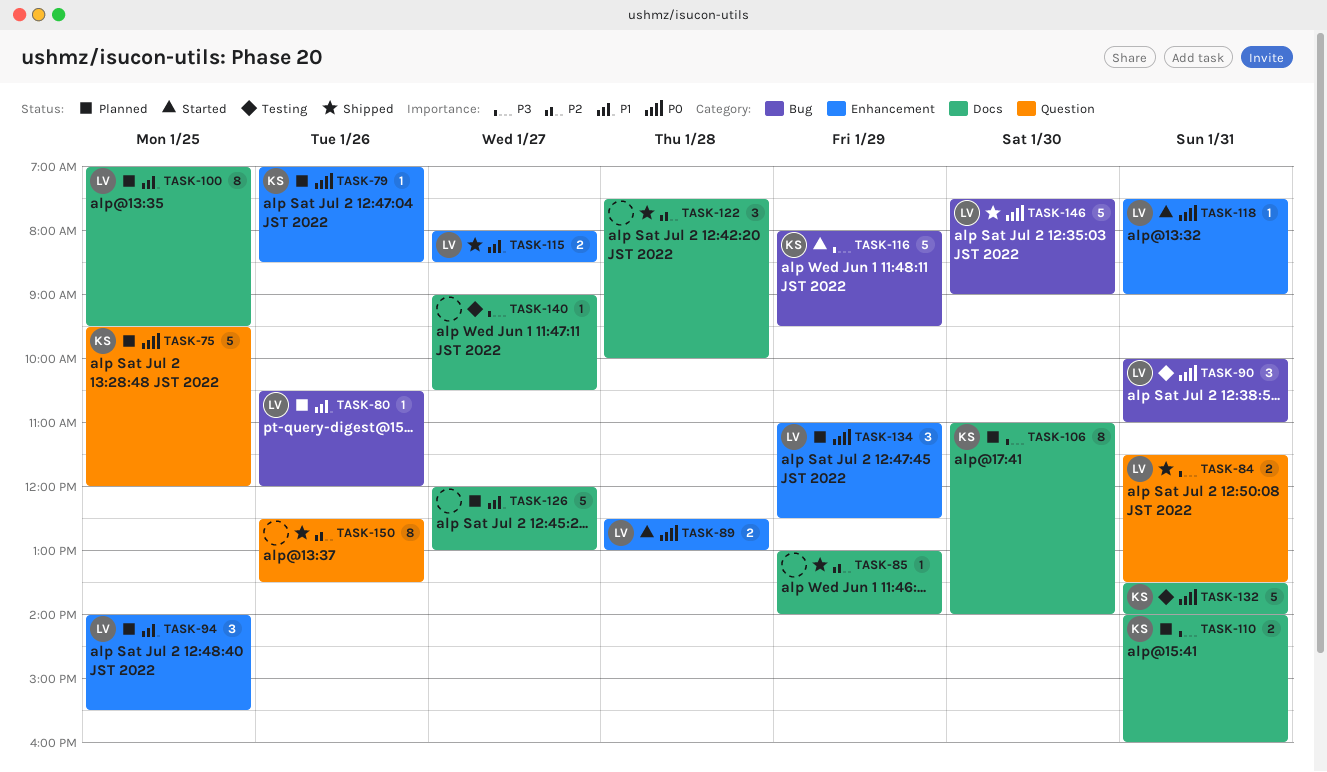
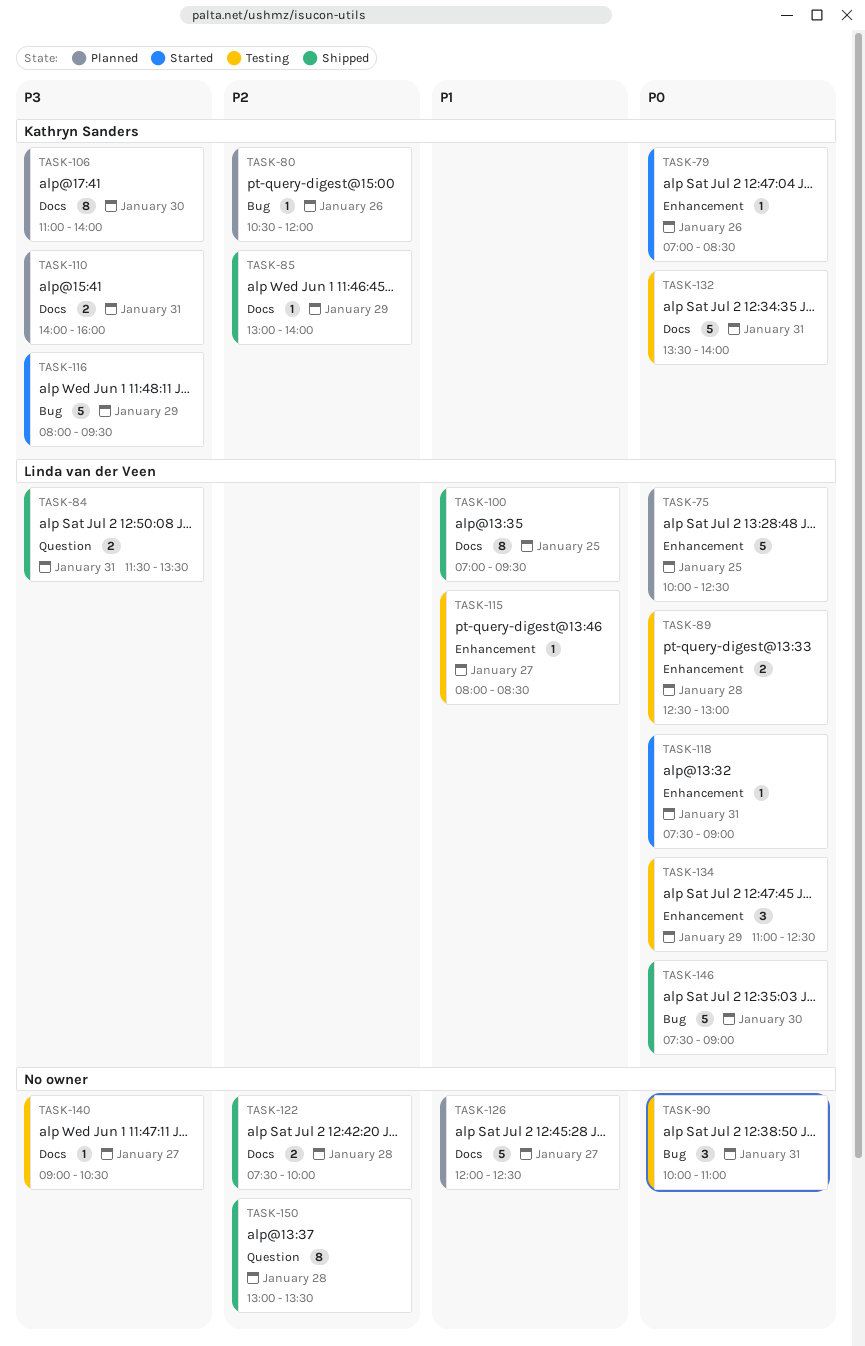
TASK-75, owner: Kathryn Sanders -> Linda van der Veen
TASK-75, label: Question -> Enhancement
TASK-75, begins: 09:30 -> 10:00
TASK-75, ends: 12:00 -> 12:30
TASK-79, status: Planned -> Started
TASK-80, owner: Linda van der Veen -> Kathryn Sanders
TASK-80, priority: P1 -> P2
TASK-85, owner: none -> Kathryn Sanders
TASK-89, status: Started -> Testing
TASK-90, owner: Linda van der Veen -> none
TASK-94: present -> none
TASK-100, status: Planned -> Shipped
TASK-115, status: Shipped -> Testing
TASK-115, estimate: 2 -> 1
TASK-122, estimate: 3 -> 2
TASK-126, ends: 13:00 -> 12:30
TASK-134, status: Planned -> Testing
TASK-150, day: Jan 26 -> Jan 28
TASK-150, begins: 12:30 -> 13:00

